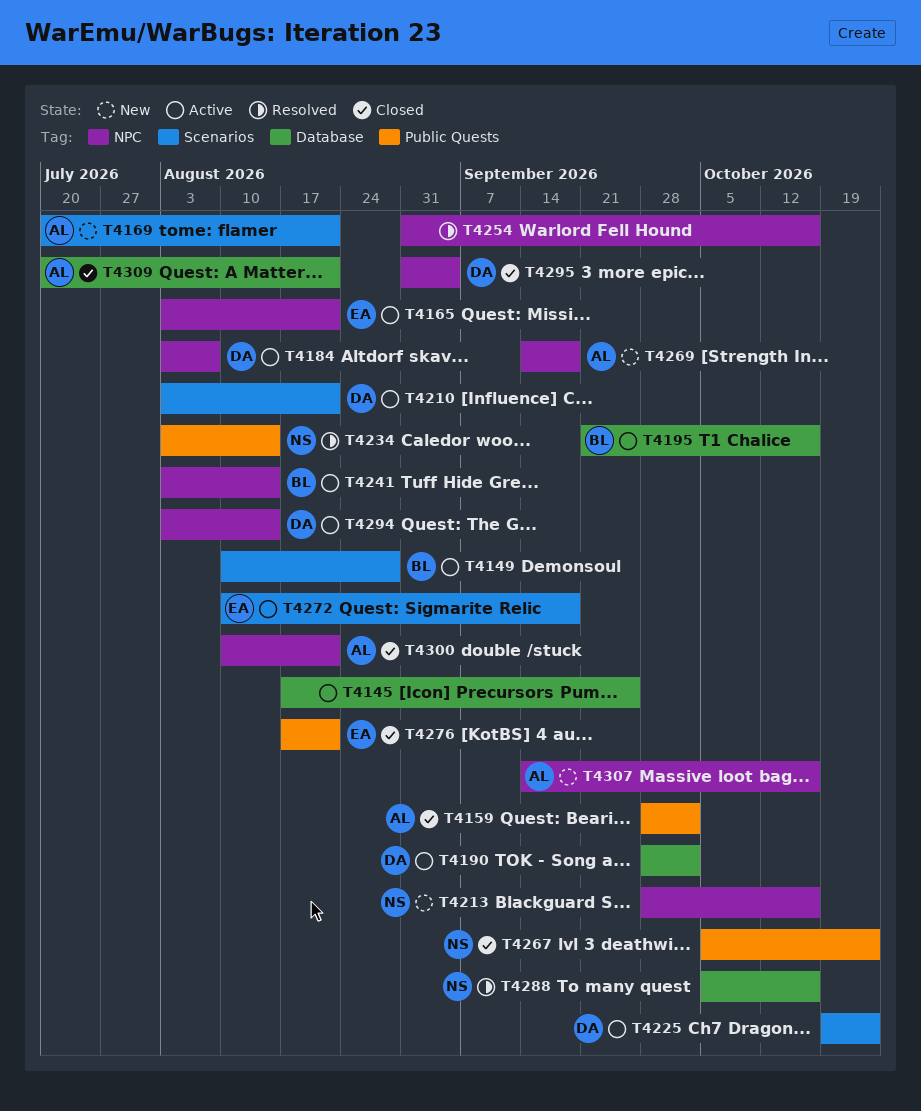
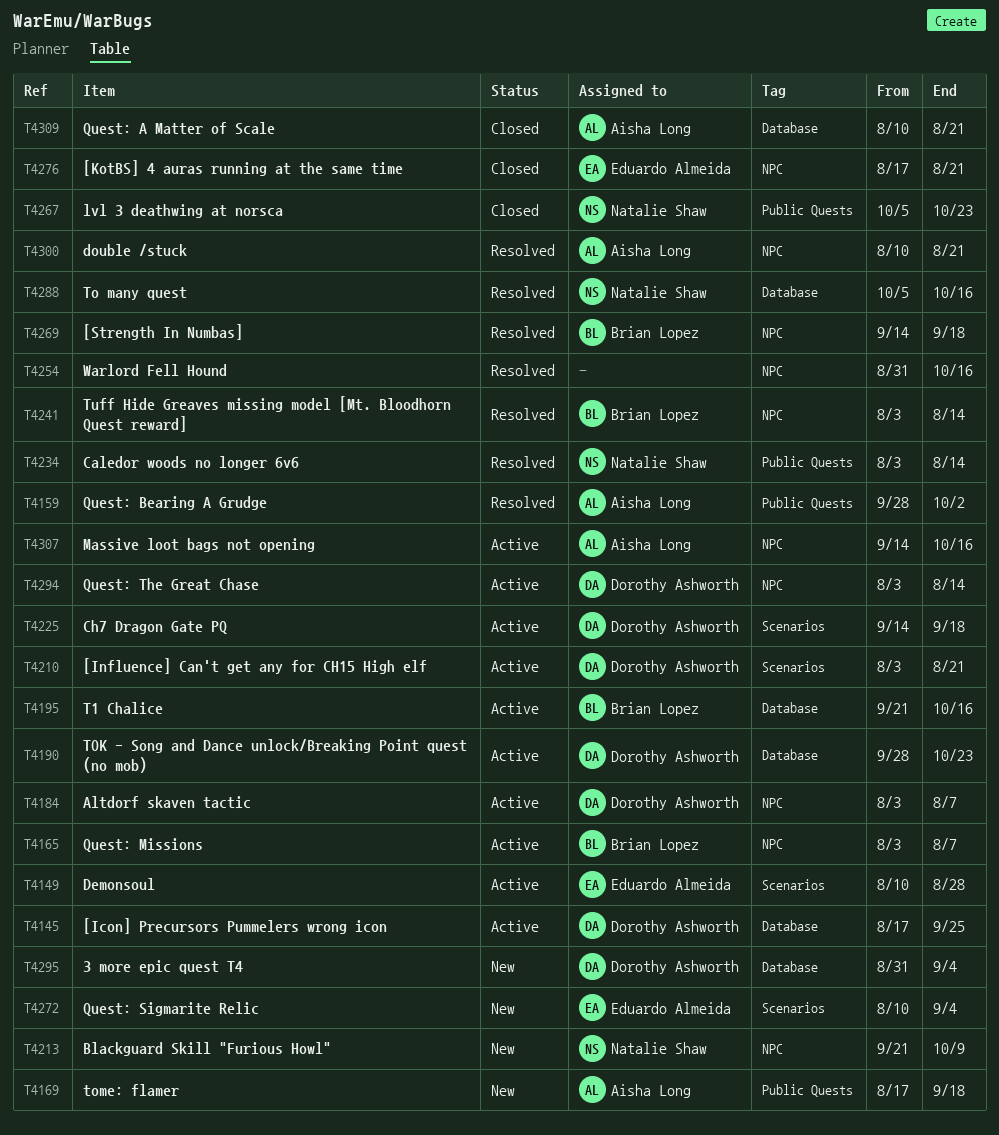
T4145, owner: none -> Dorothy Ashworth
T4149, owner: Brian Lopez -> Eduardo Almeida
T4159, status: Closed -> Resolved
T4165, owner: Eduardo Almeida -> Brian Lopez
T4165, due: Aug 21 -> Aug 7
T4169, label: Scenarios -> Public Quests
T4169, start: Jul 20 -> Aug 17
T4169, due: Aug 21 -> Sep 18
T4190, due: Oct 2 -> Oct 23
T4213, start: Sep 28 -> Sep 21
T4213, due: Oct 16 -> Oct 9
T4225, start: Oct 19 -> Sep 14
T4225, due: Oct 23 -> Sep 18
T4241, status: Active -> Resolved
T4269, status: New -> Resolved
T4269, owner: Aisha Long -> Brian Lopez
T4272, status: Active -> New
T4272, due: Sep 18 -> Sep 4
T4276, label: Public Quests -> NPC
T4295, status: Closed -> New
T4295, label: NPC -> Database
T4300, status: Closed -> Resolved
T4307, status: New -> Active
T4309, start: Jul 20 -> Aug 10

